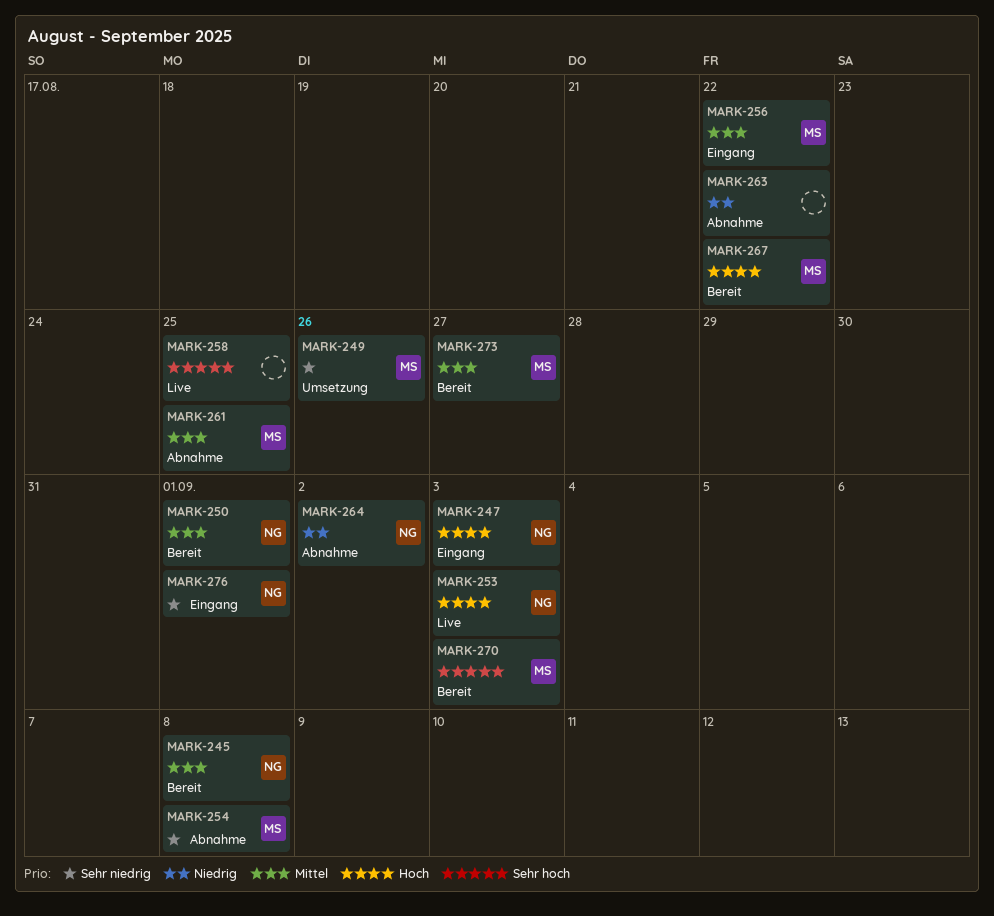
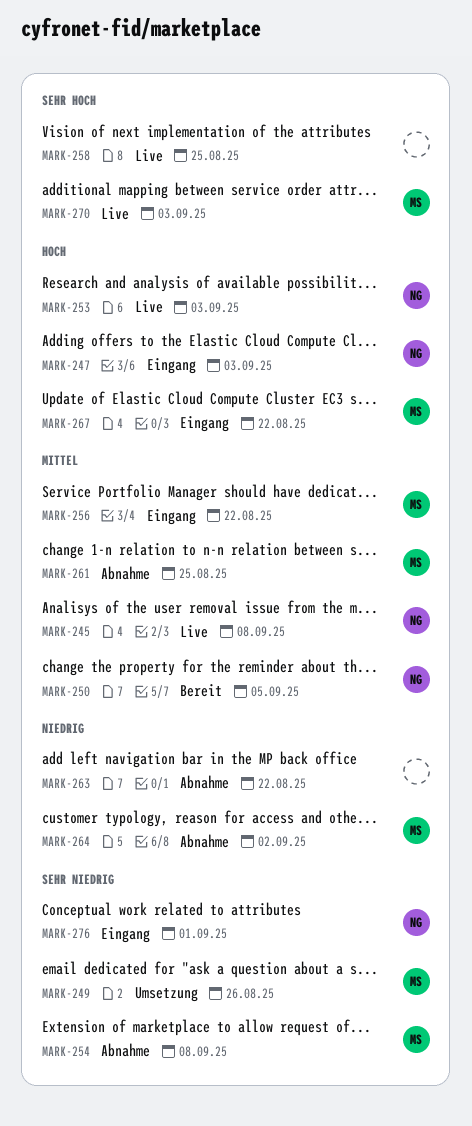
MARK-245, status: Bereit -> Live
MARK-250, due: Sep 1 -> Sep 5
MARK-264, owner: NG -> MS
MARK-267, status: Bereit -> Eingang
MARK-270, status: Bereit -> Live
MARK-273: present -> none

